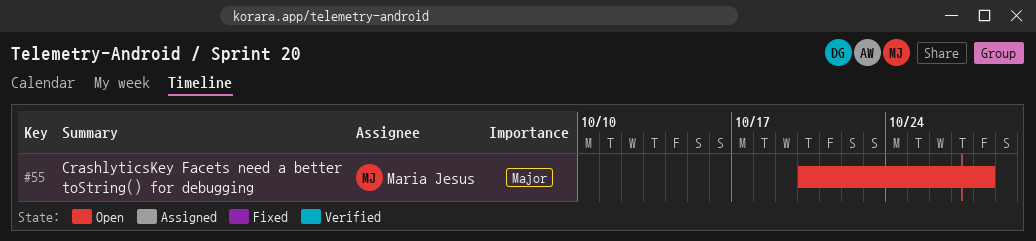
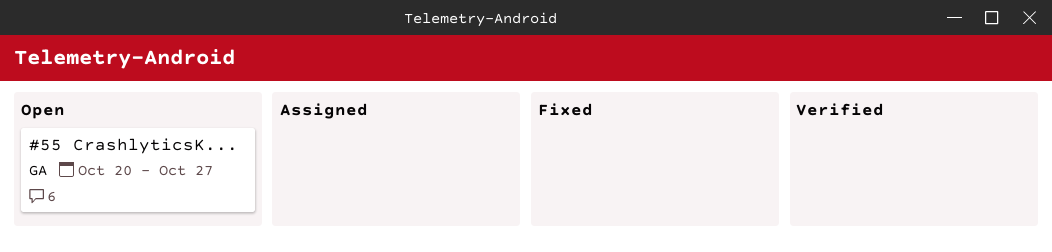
#55, due: Oct 28 -> Oct 27

